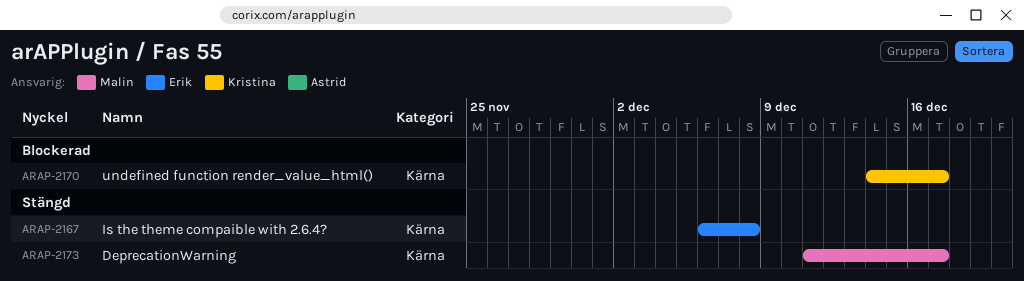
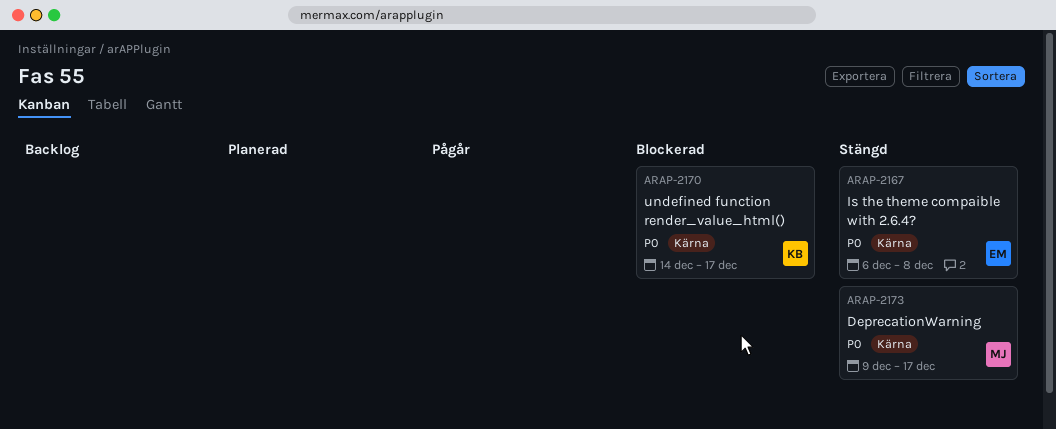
ARAP-2173, start: Dec 11 -> Dec 9

